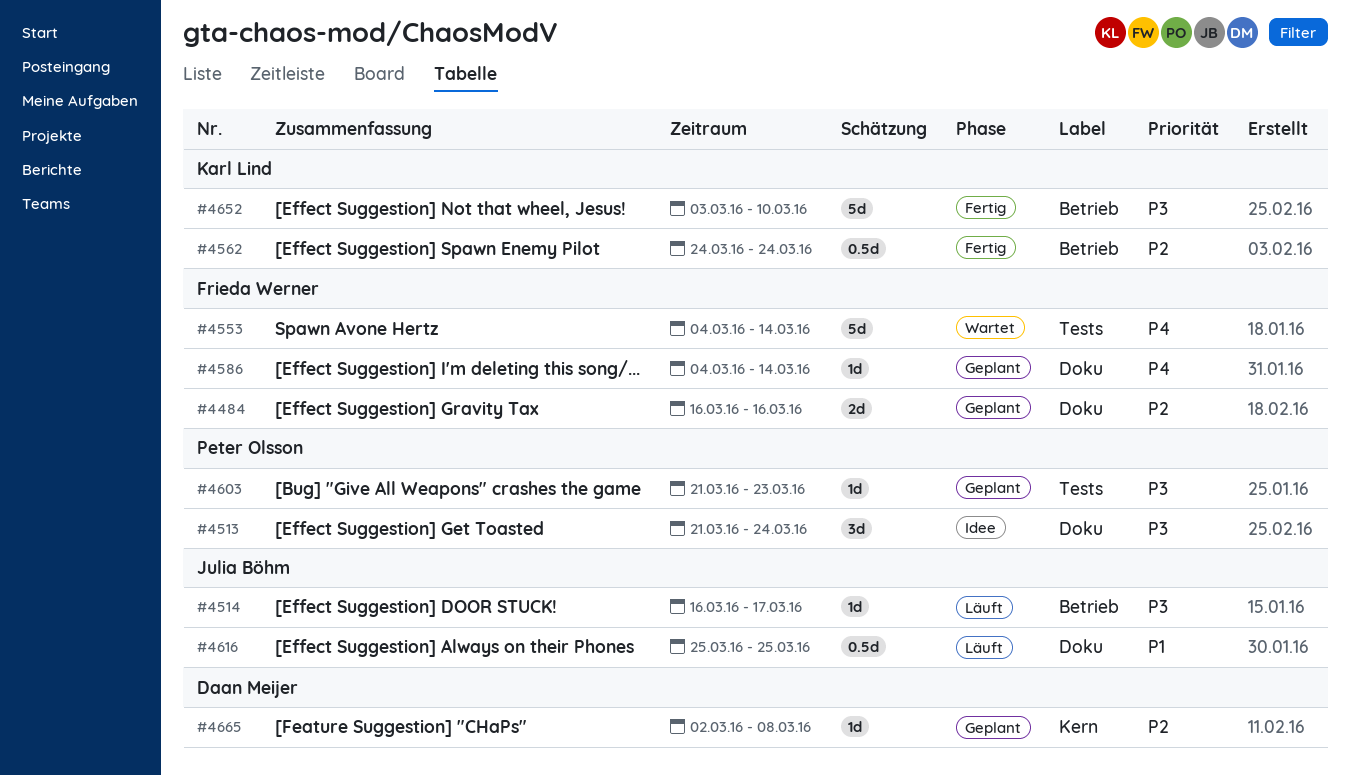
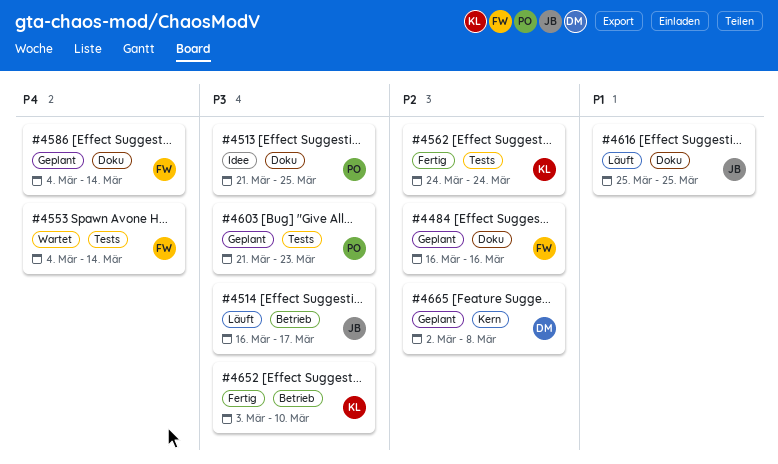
#4513, due: Mar 24 -> Mar 25
#4562, label: Betrieb -> Tests

